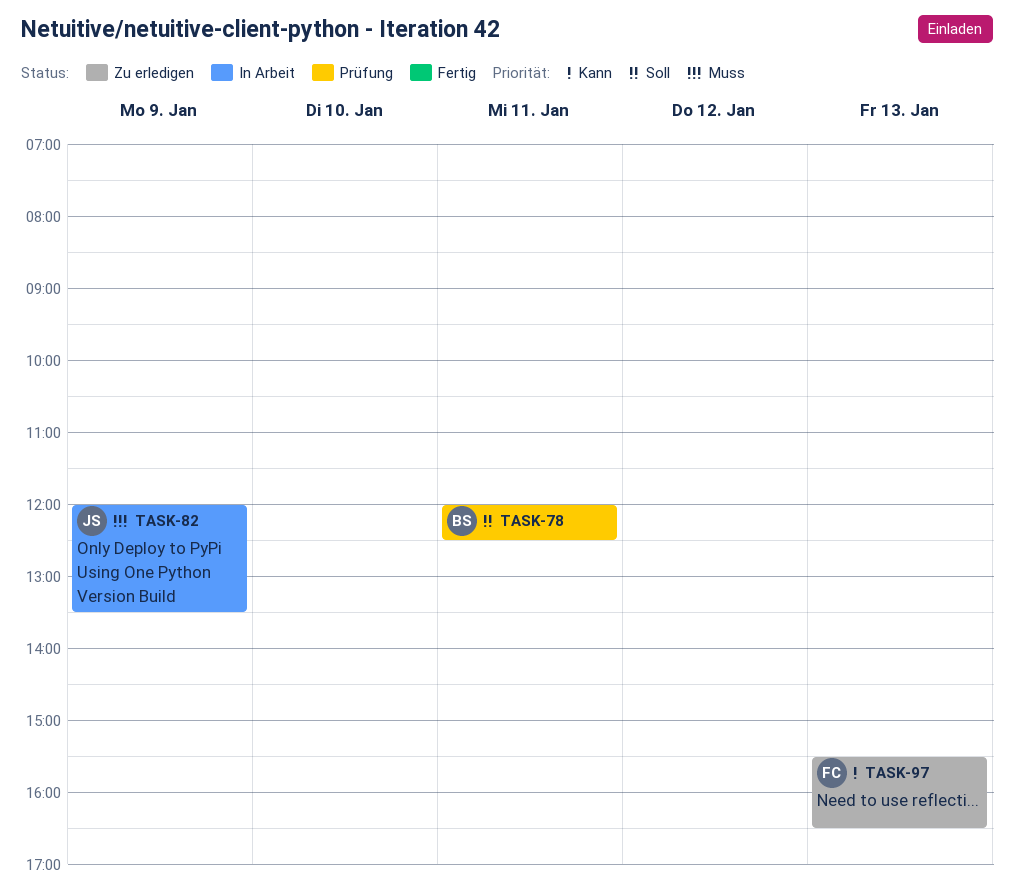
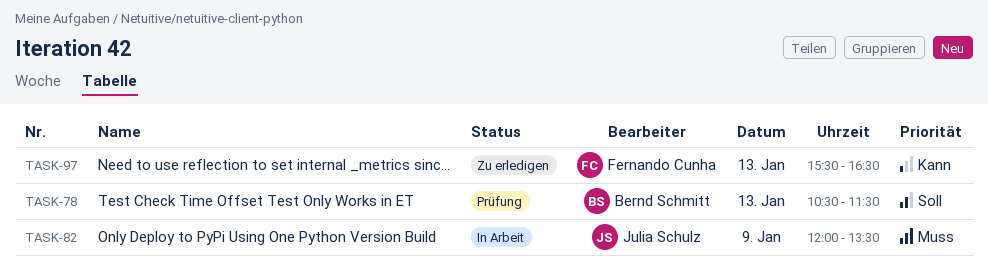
TASK-78, day: Jan 11 -> Jan 13
TASK-78, begins: 12:00 -> 10:30
TASK-78, ends: 12:30 -> 11:30

